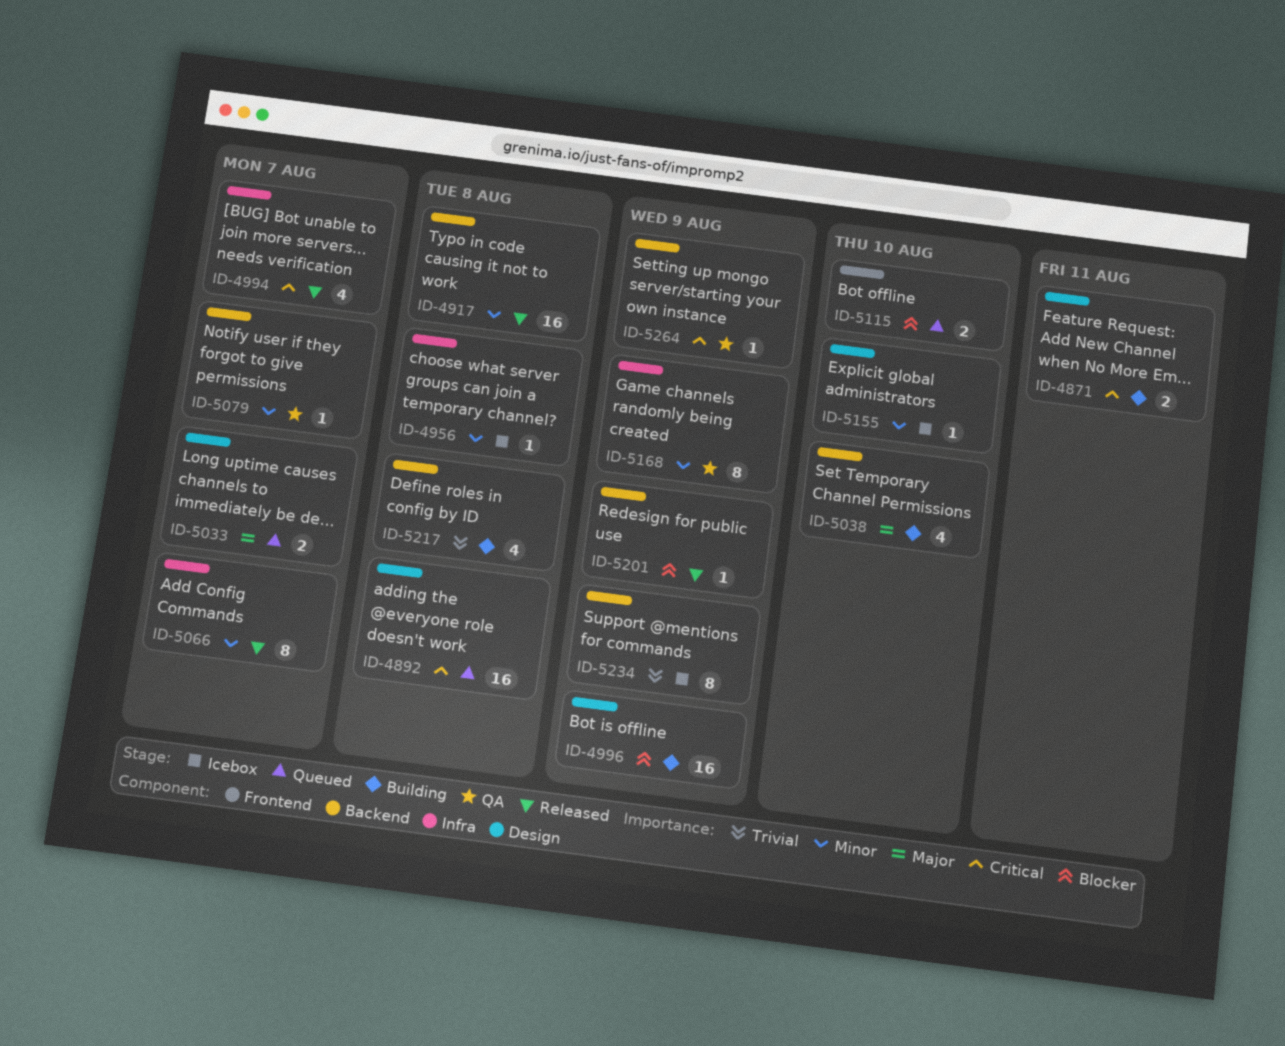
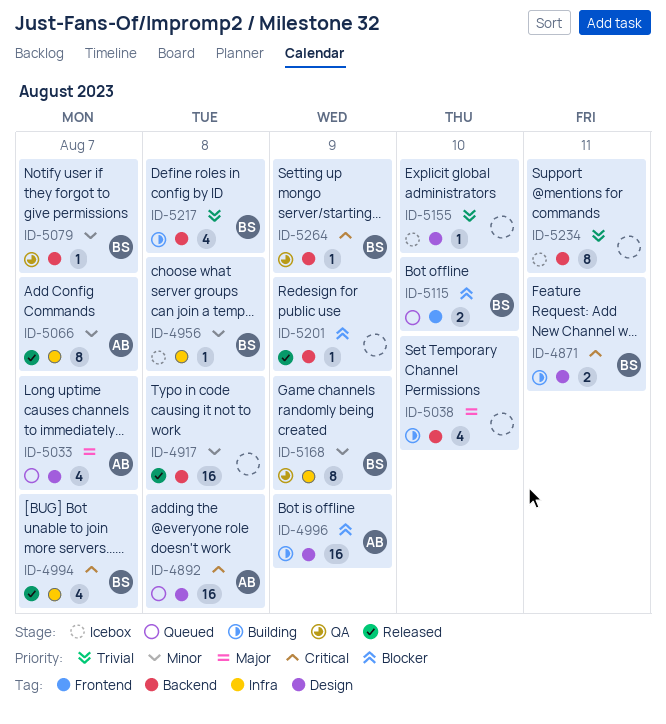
ID-5033, estimate: 2 -> 4
ID-5155, priority: Minor -> Trivial
ID-5234, due: Aug 9 -> Aug 11

